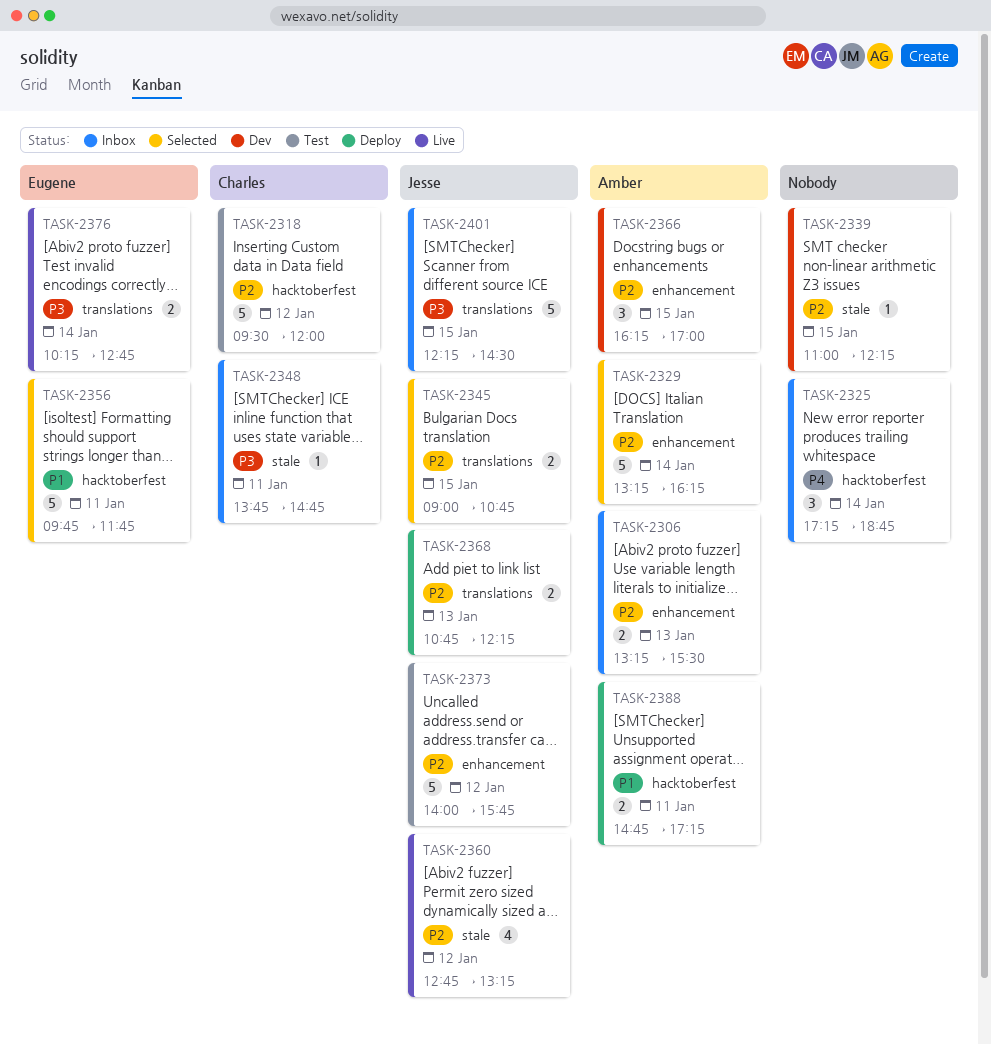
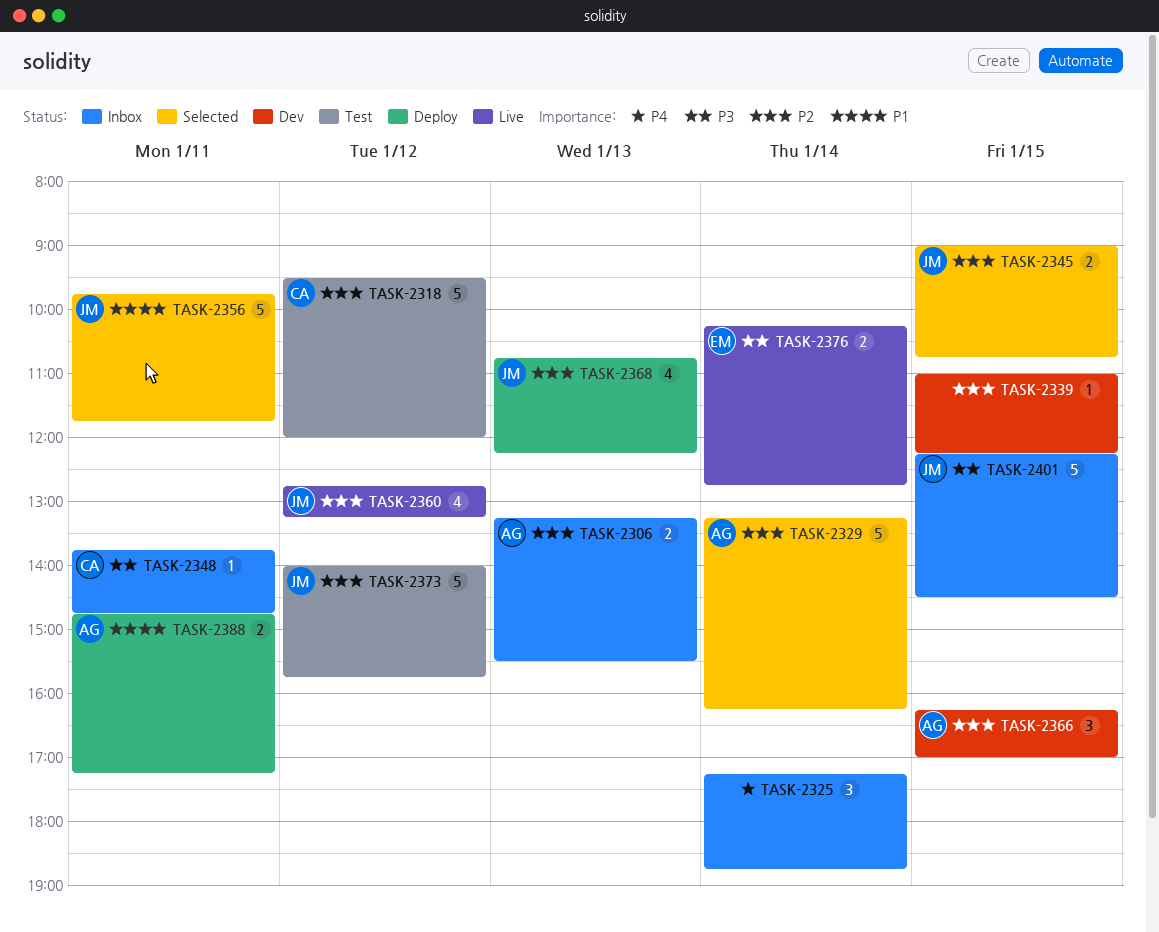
TASK-2356, owner: Eugene -> Jesse
TASK-2368, estimate: 2 -> 4

